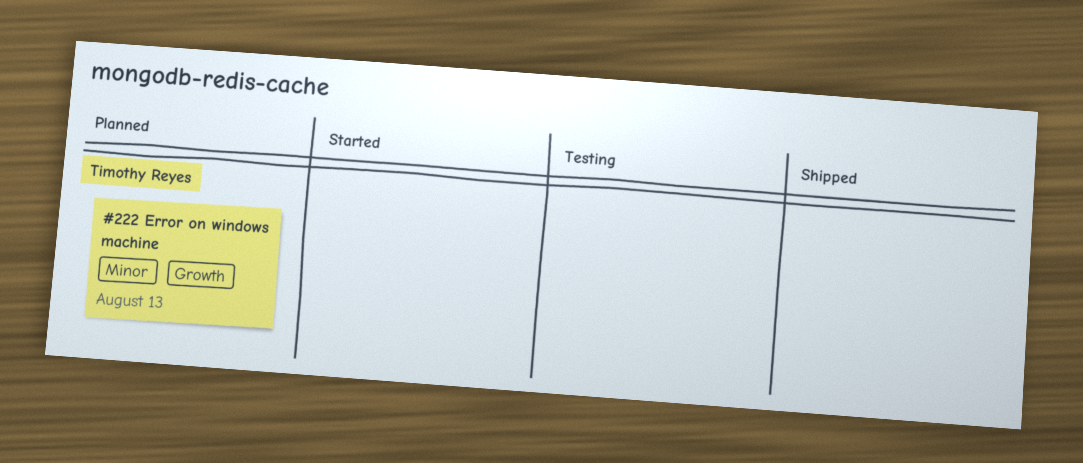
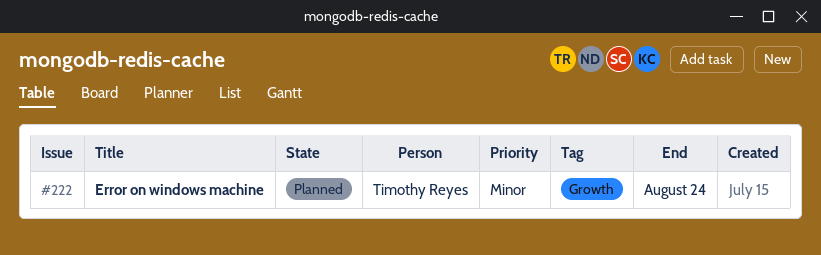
#222, due: Aug 13 -> Aug 24

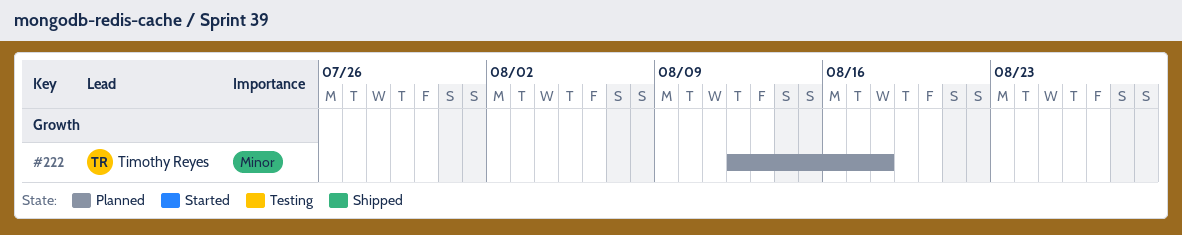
#222, due: Aug 24 -> Aug 18

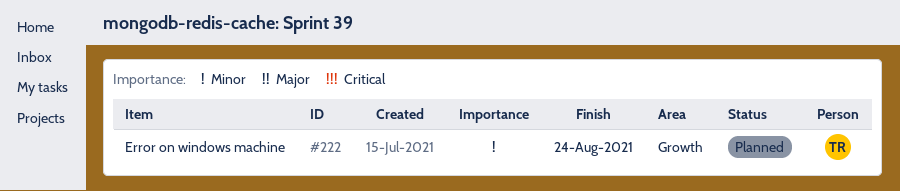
#222, due: Aug 18 -> Aug 24

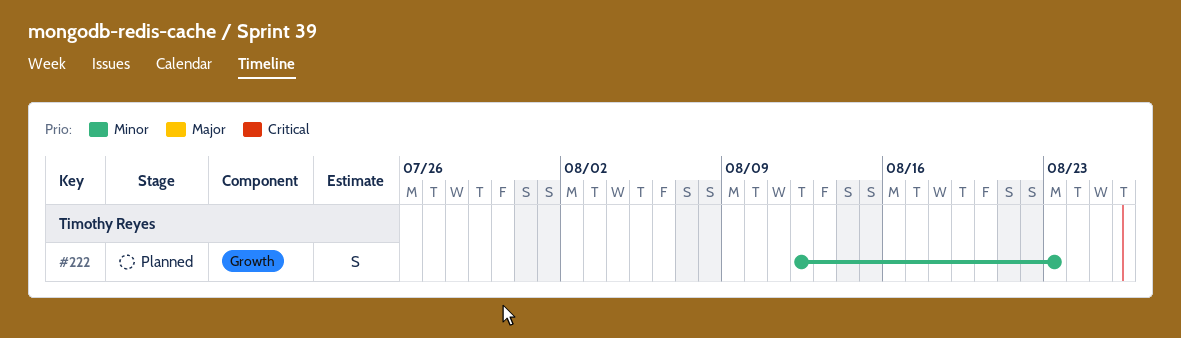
#222, due: Aug 24 -> Aug 23

